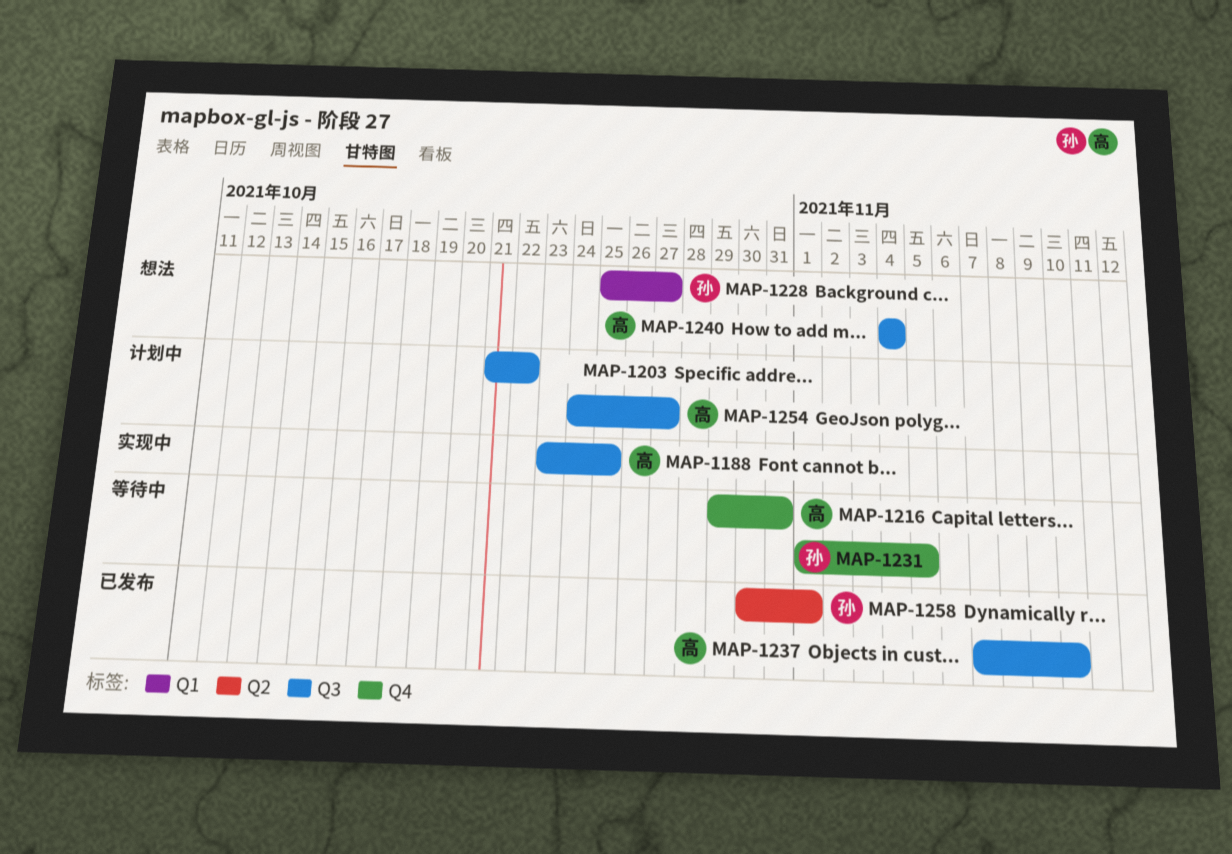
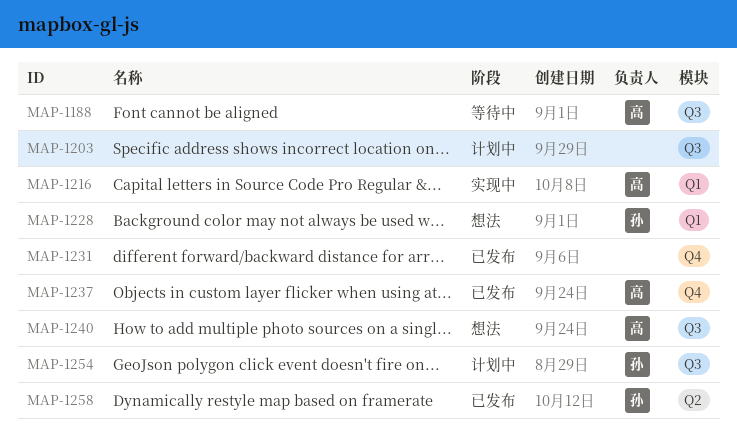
MAP-1188, status: 实现中 -> 等待中
MAP-1216, status: 等待中 -> 实现中
MAP-1216, label: Q4 -> Q1
MAP-1231, status: 等待中 -> 已发布
MAP-1231, owner: 孙 -> none
MAP-1237, label: Q3 -> Q4
MAP-1254, owner: 高 -> 孙

